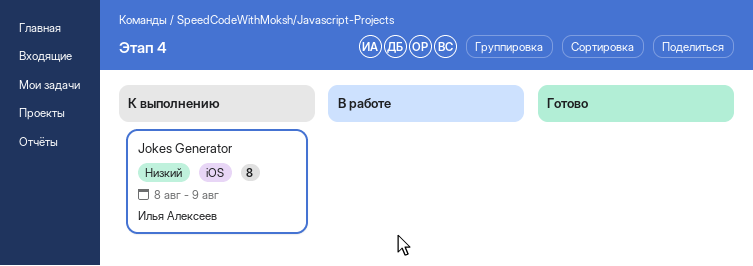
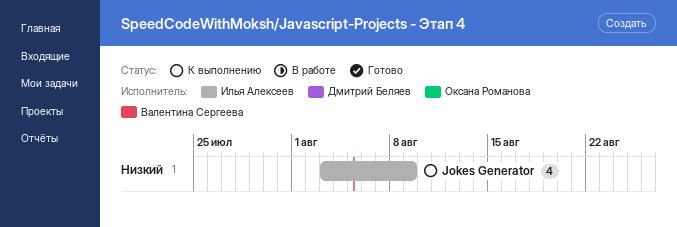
Jokes Generator, estimate: 8 -> 4
Jokes Generator, start: Aug 8 -> Aug 3

